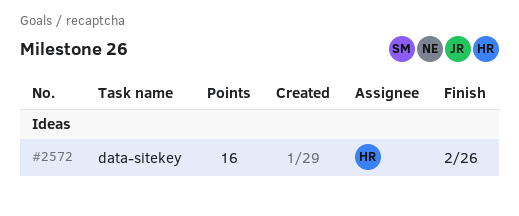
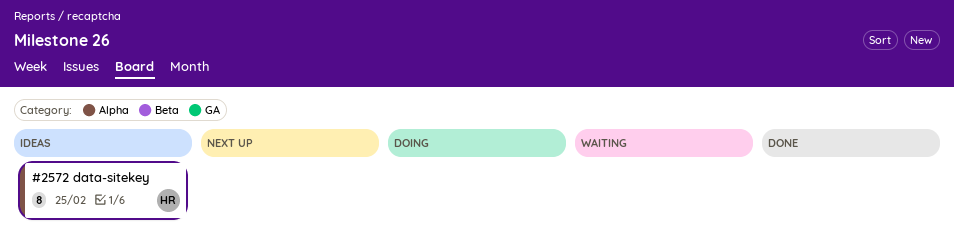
#2572, estimate: 16 -> 8
#2572, due: Feb 26 -> Feb 25

